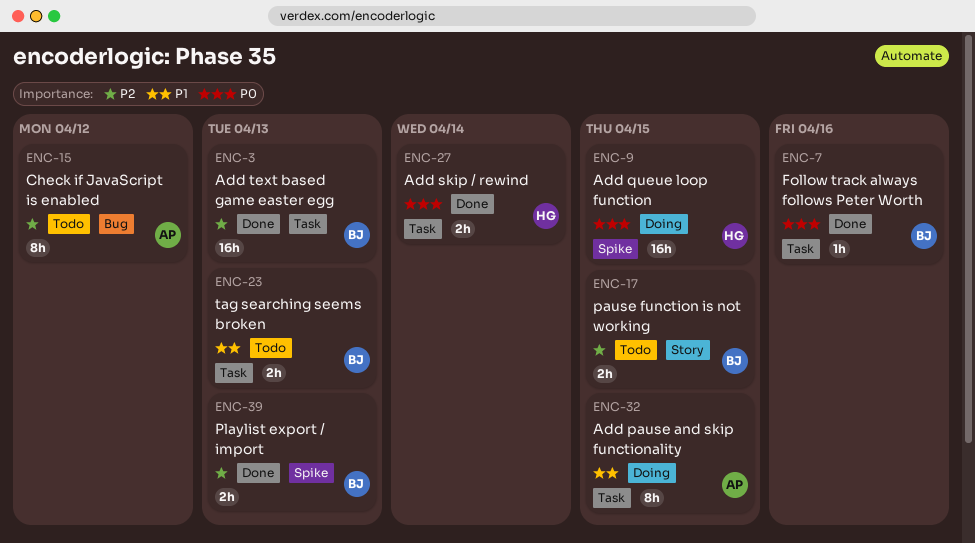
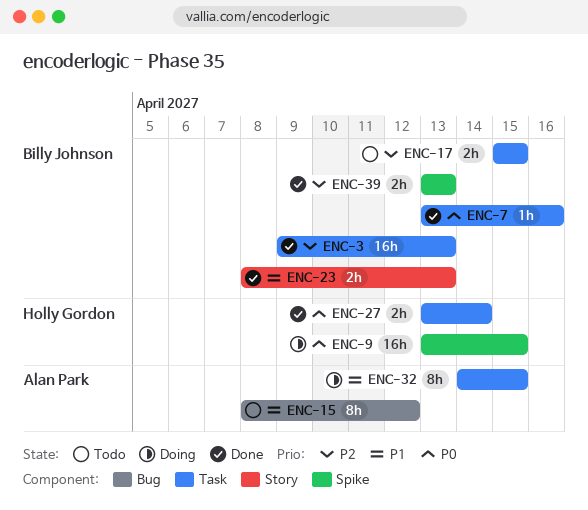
ENC-15, priority: P2 -> P1
ENC-17, label: Story -> Task
ENC-23, status: Todo -> Done
ENC-23, label: Task -> Story

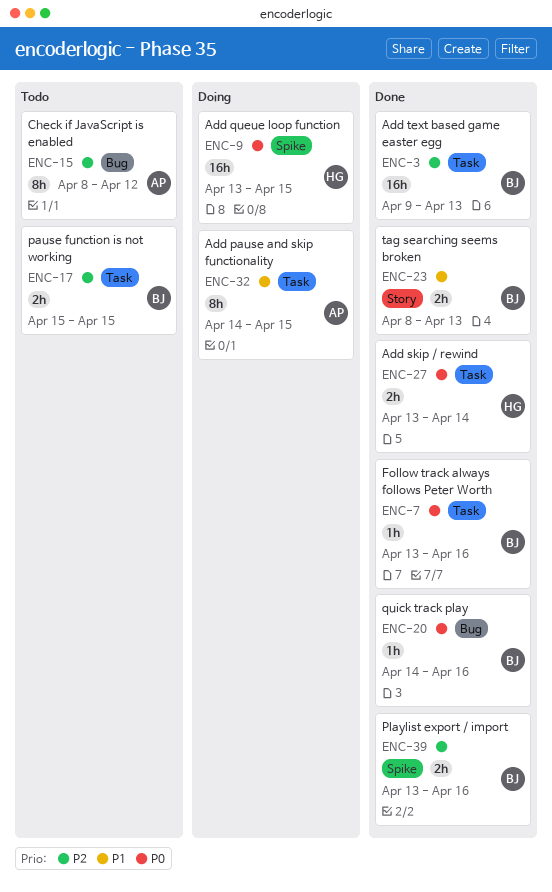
ENC-15, priority: P1 -> P2
ENC-20: none -> present
ENC-39, due: Apr 13 -> Apr 16

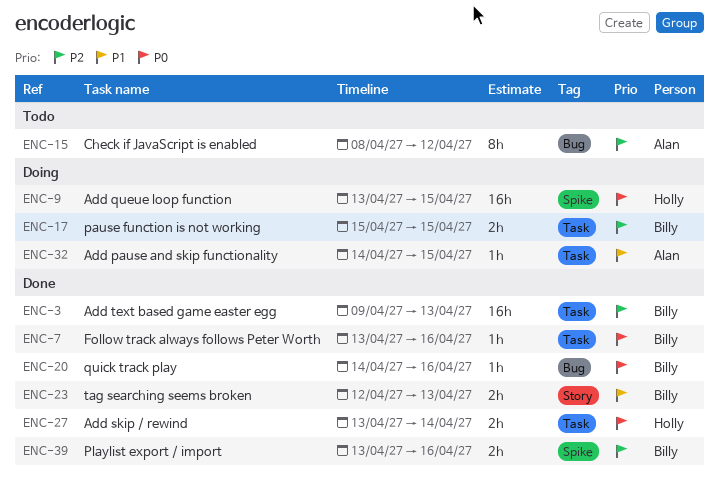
ENC-17, status: Todo -> Doing
ENC-23, start: Apr 8 -> Apr 12
ENC-32, estimate: 8h -> 1h

